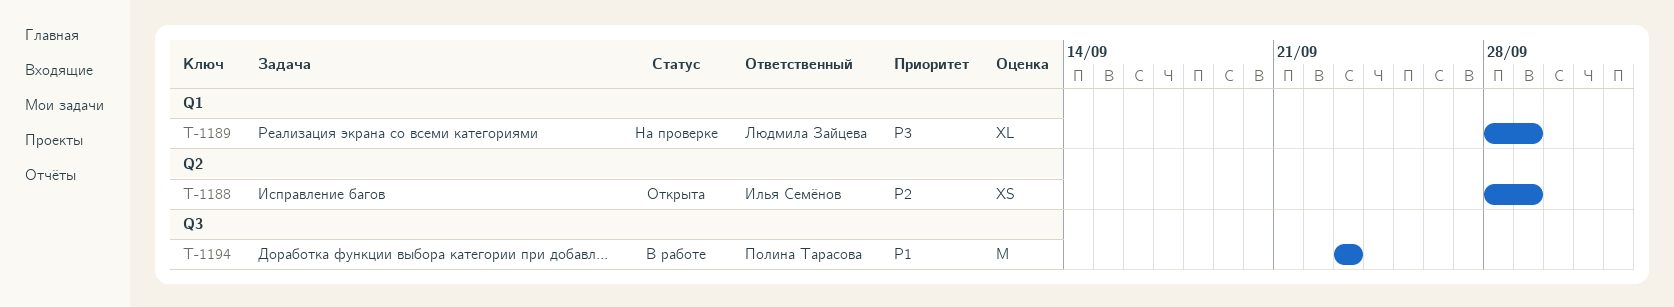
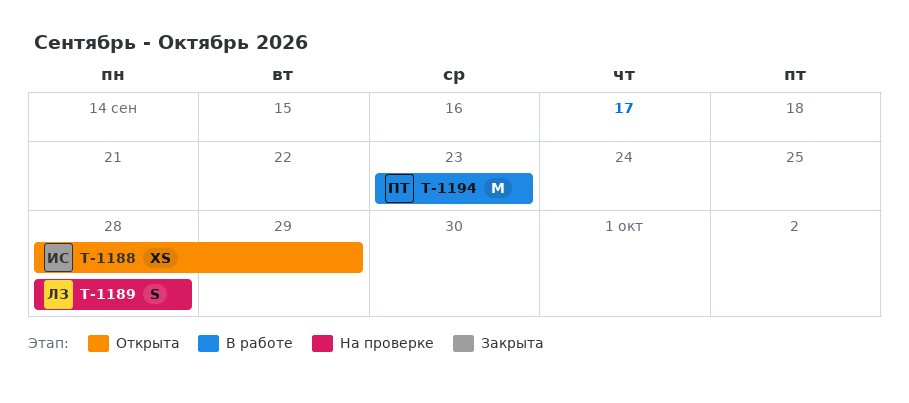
T-1189, estimate: XL -> S
T-1189, due: Sep 29 -> Sep 28

